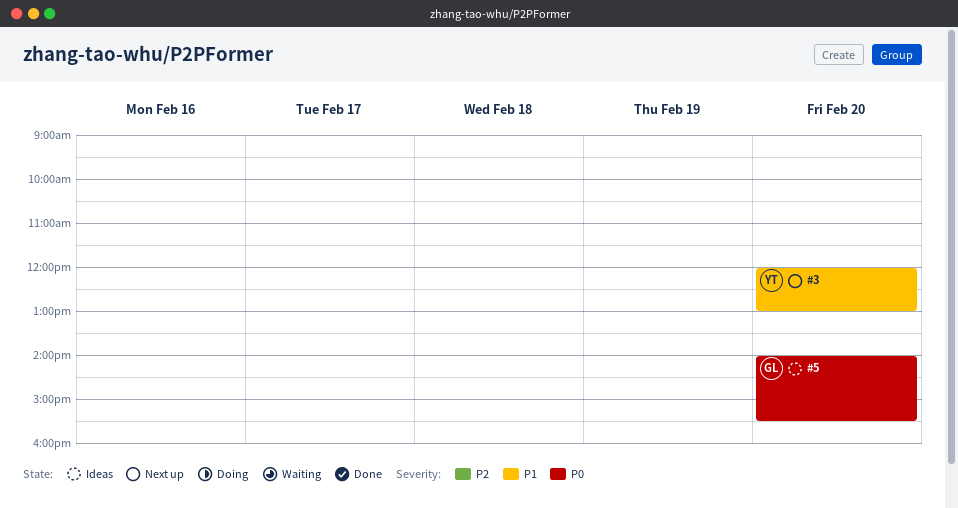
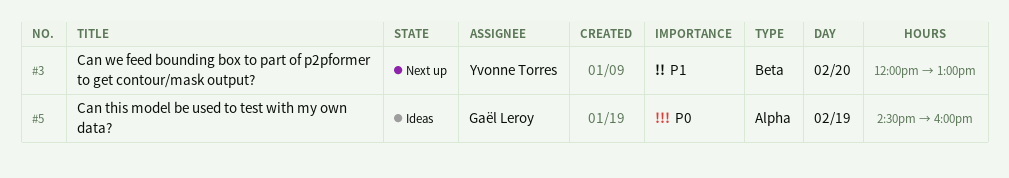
#5, day: Feb 20 -> Feb 19
#5, begins: 14:00 -> 14:30
#5, ends: 15:30 -> 16:00

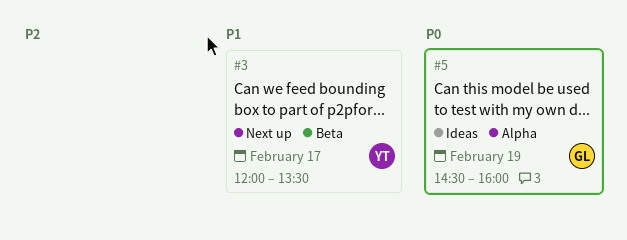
#3, day: Feb 20 -> Feb 17
#3, ends: 13:00 -> 13:30

